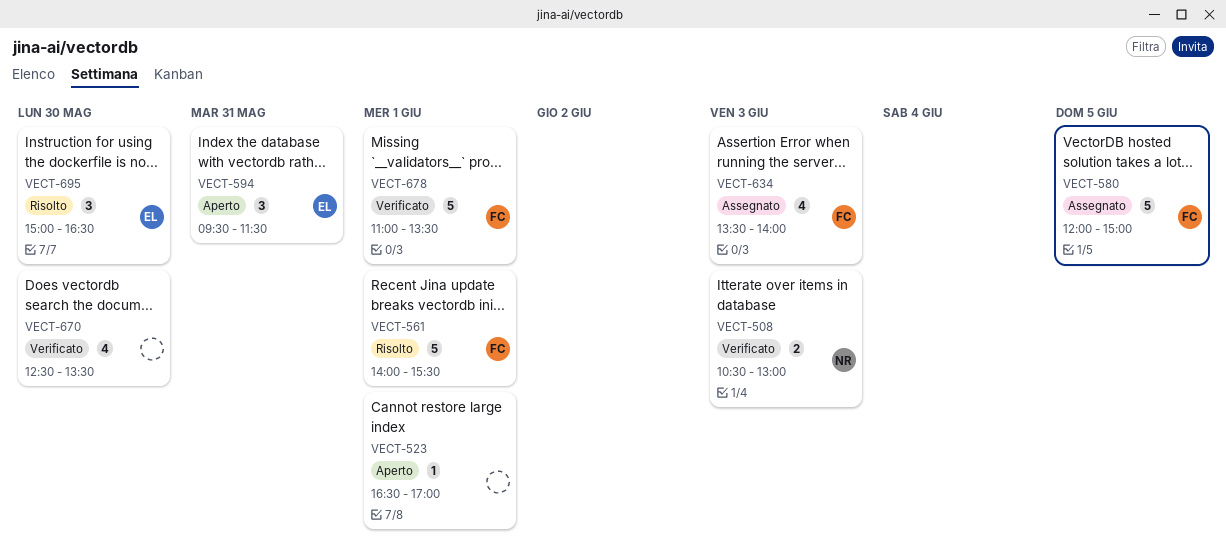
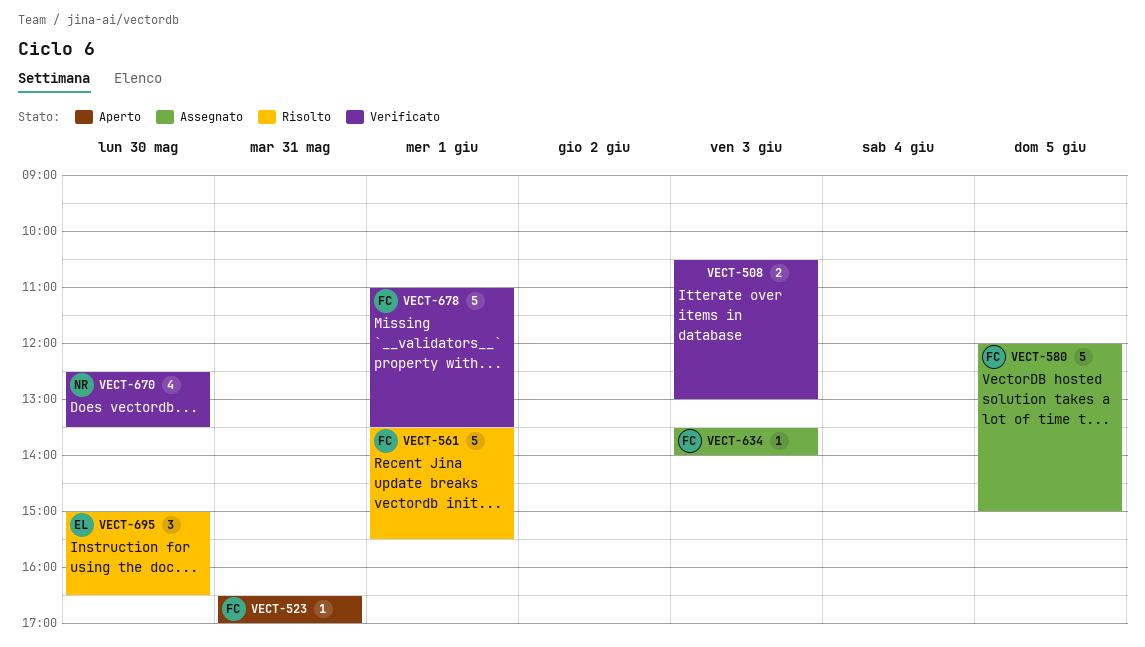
VECT-508, owner: NR -> none
VECT-523, owner: none -> FC
VECT-523, day: Jun 1 -> May 31
VECT-561, begins: 14:00 -> 13:30
VECT-594: present -> none
VECT-634, estimate: 4 -> 1
VECT-670, owner: none -> NR

